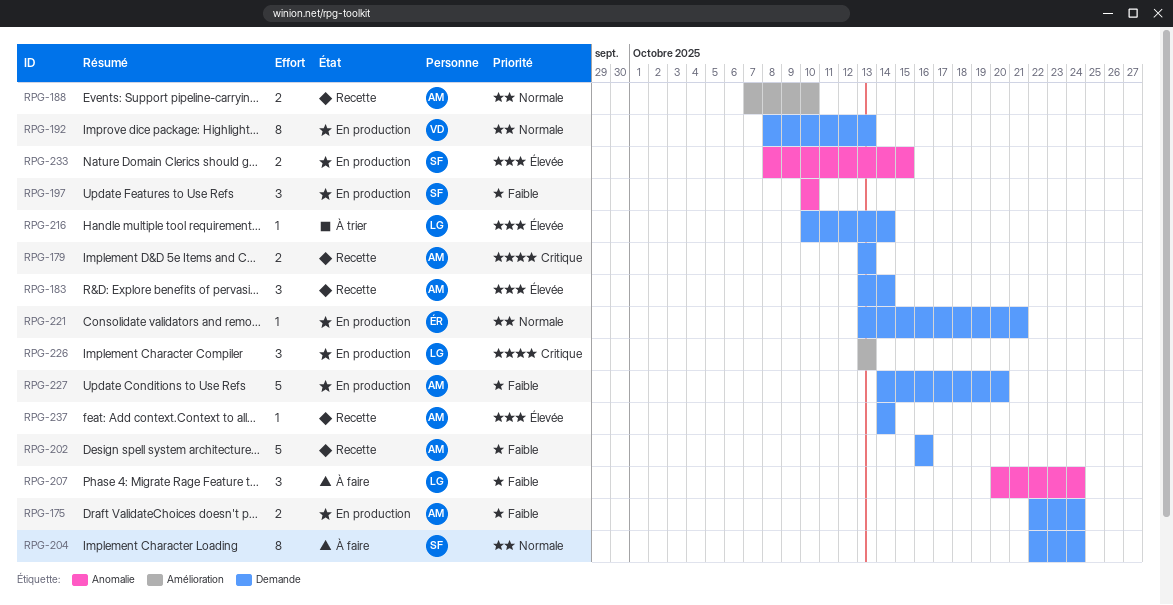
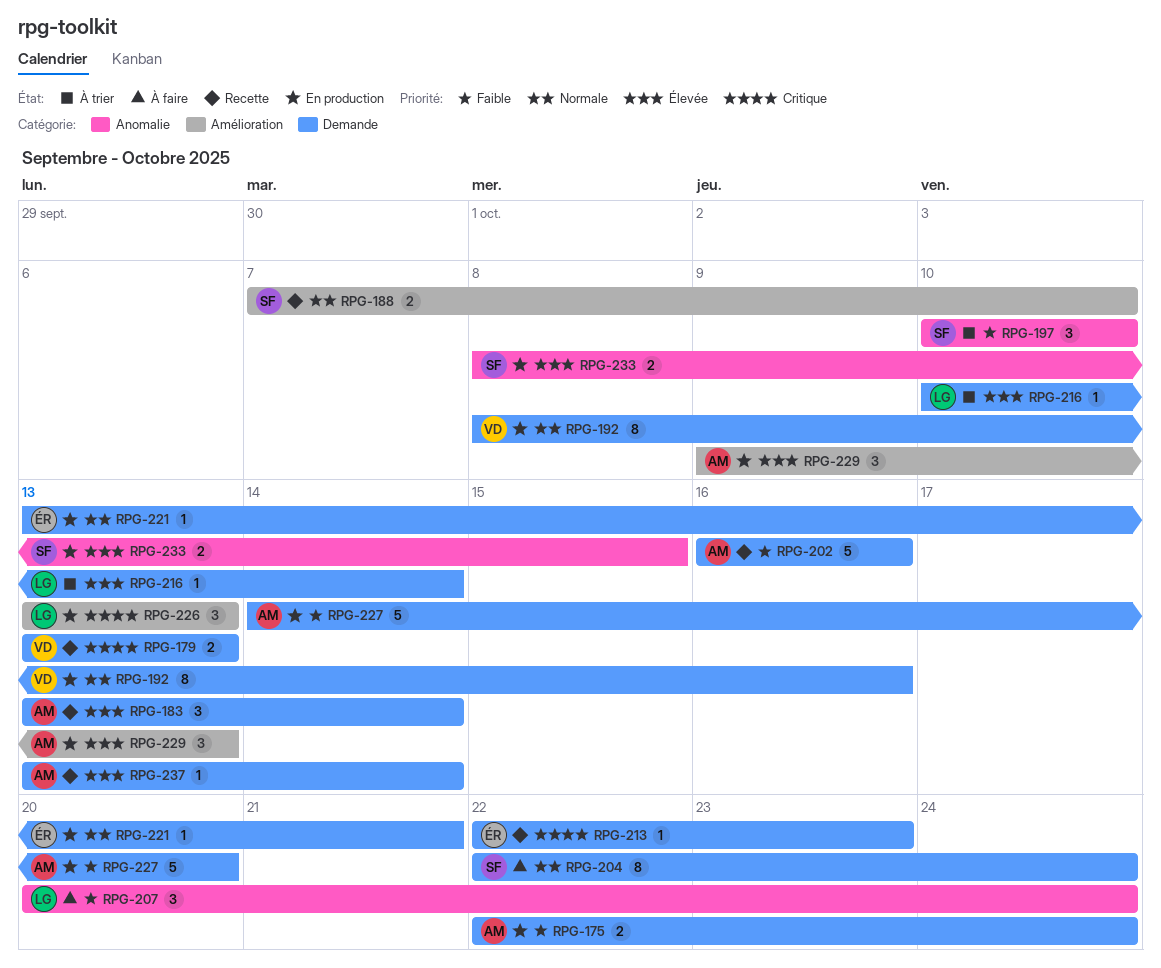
RPG-179, owner: AM -> VD
RPG-188, owner: AM -> SF
RPG-192, due: Oct 13 -> Oct 16
RPG-197, status: En production -> À trier
RPG-213: none -> present
RPG-229: none -> present
RPG-237, start: Oct 14 -> Oct 13

